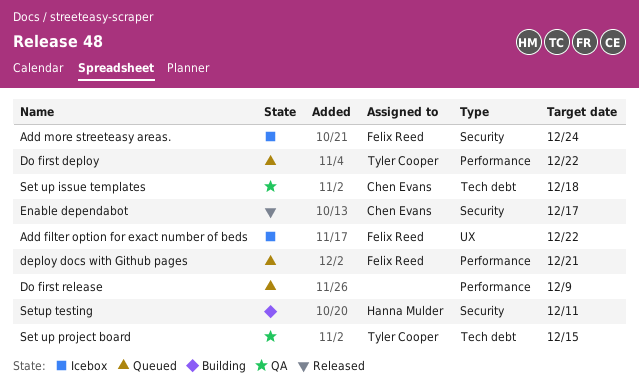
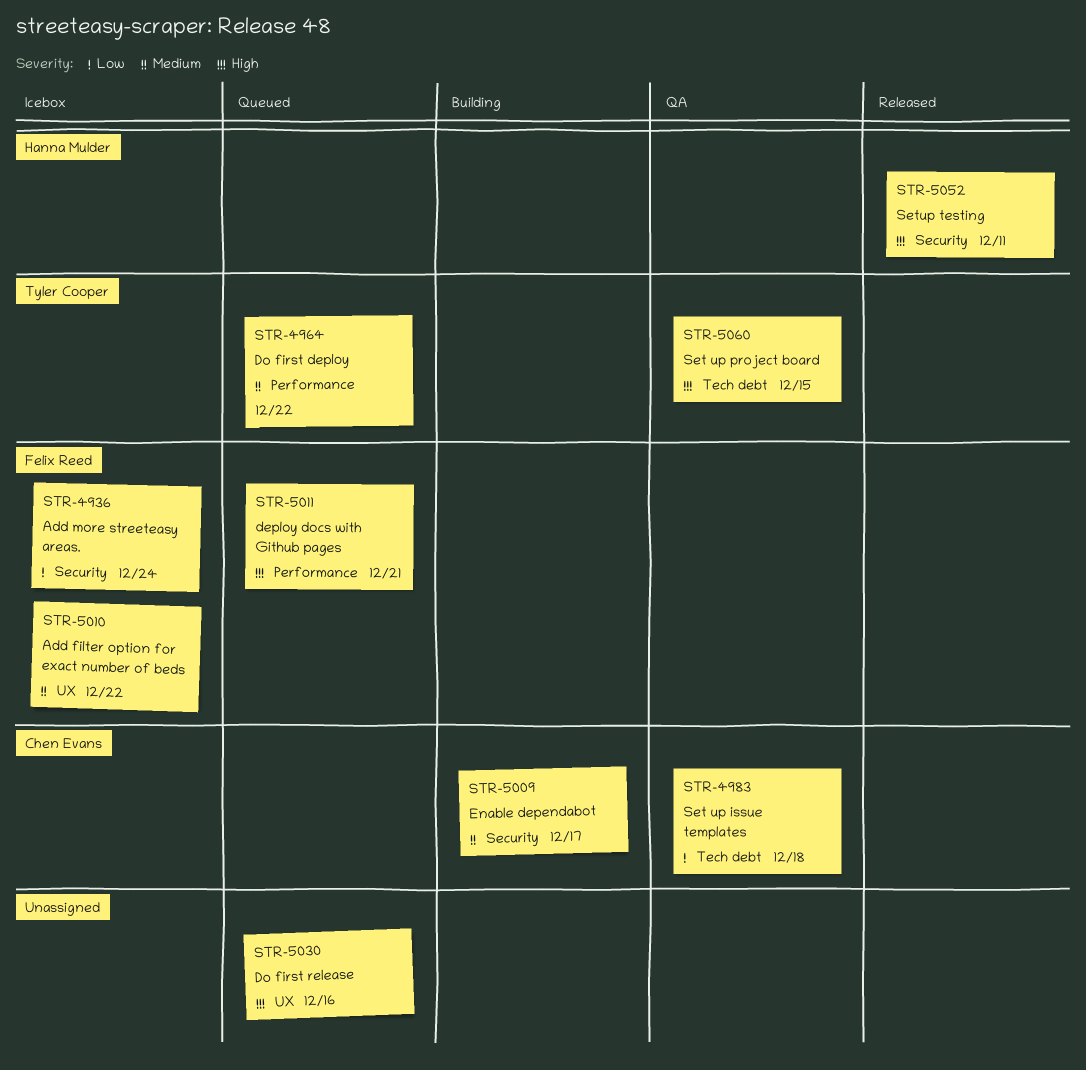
Do first release, label: Performance -> UX
Do first release, due: Dec 9 -> Dec 16
Enable dependabot, status: Released -> Building
Setup testing, status: Building -> Released

